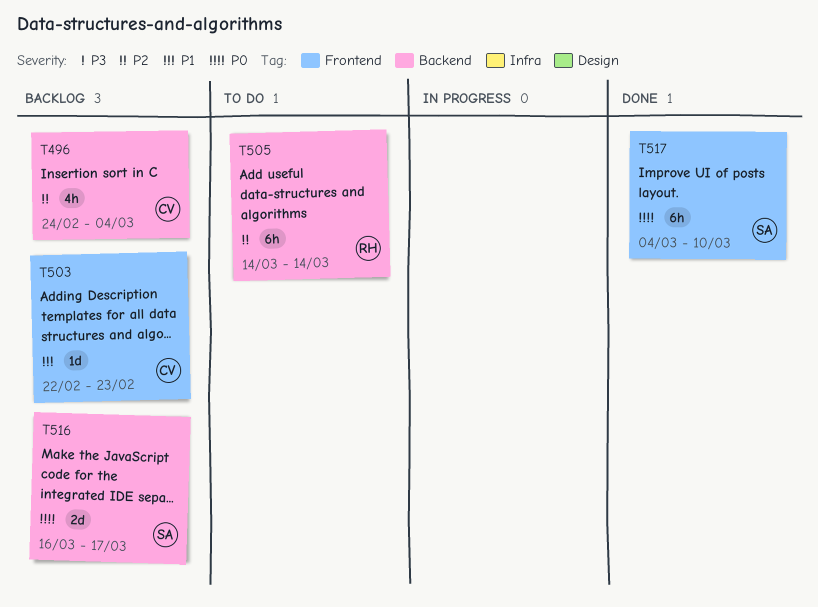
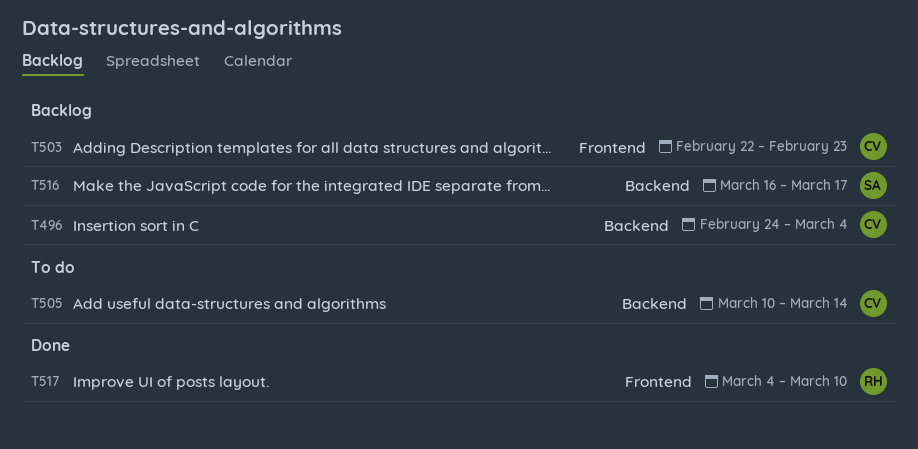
T505, owner: RH -> CV
T505, start: Mar 14 -> Mar 10
T517, owner: SA -> RH

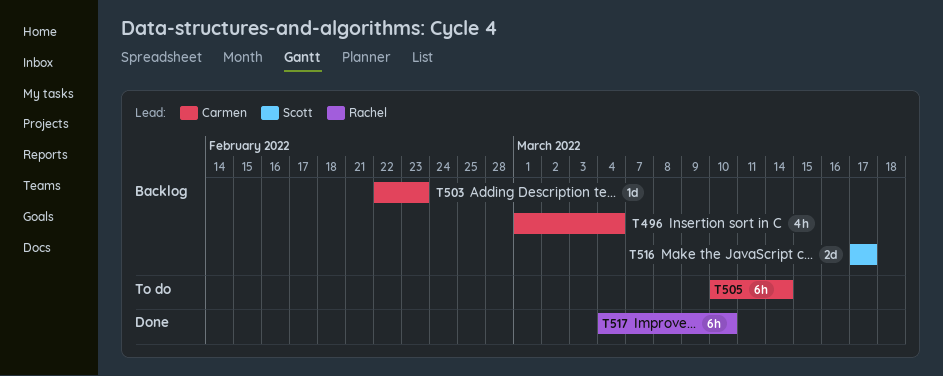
T496, start: Feb 24 -> Mar 1
T516, start: Mar 16 -> Mar 17

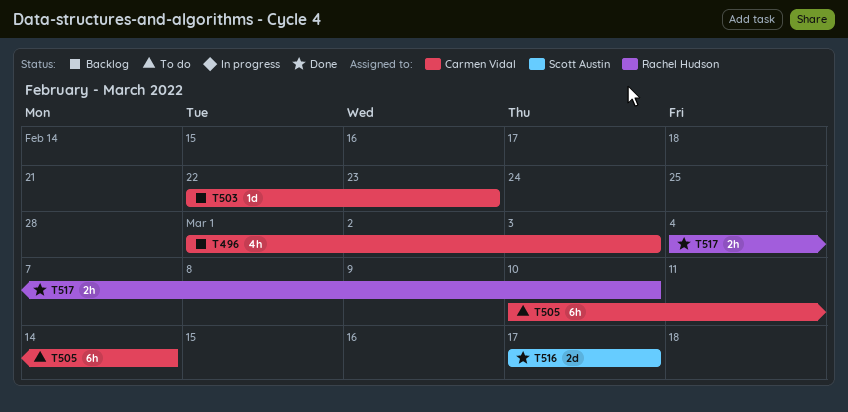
T496, due: Mar 4 -> Mar 3
T516, status: Backlog -> Done
T517, estimate: 6h -> 2h

